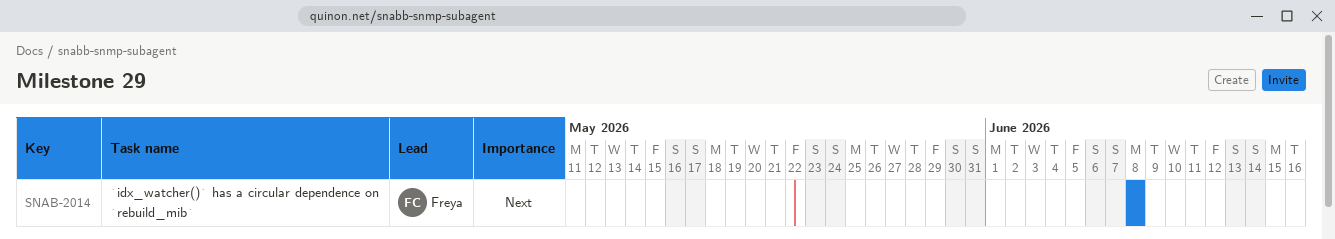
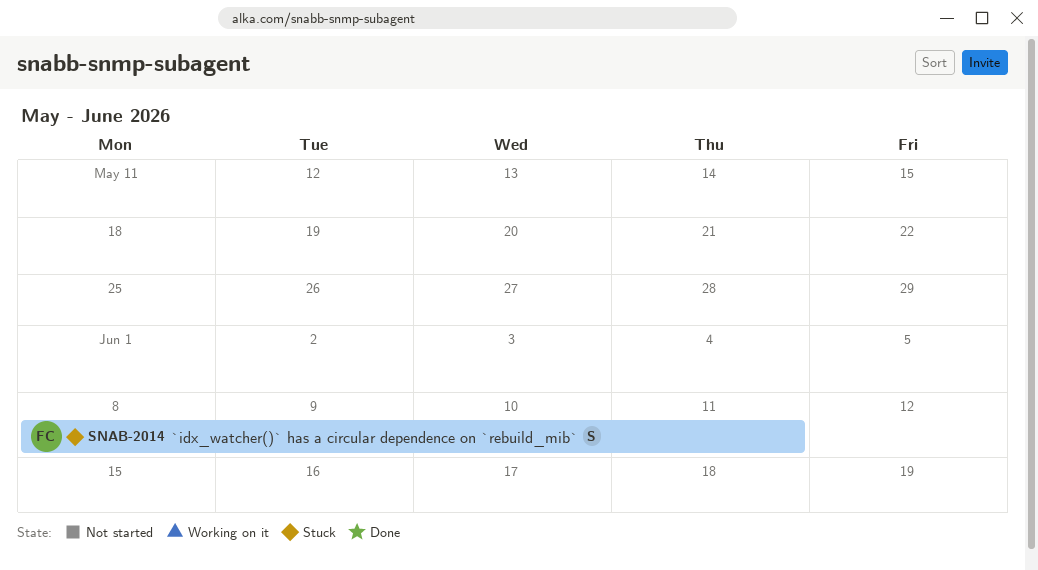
SNAB-2014, due: Jun 8 -> Jun 11

